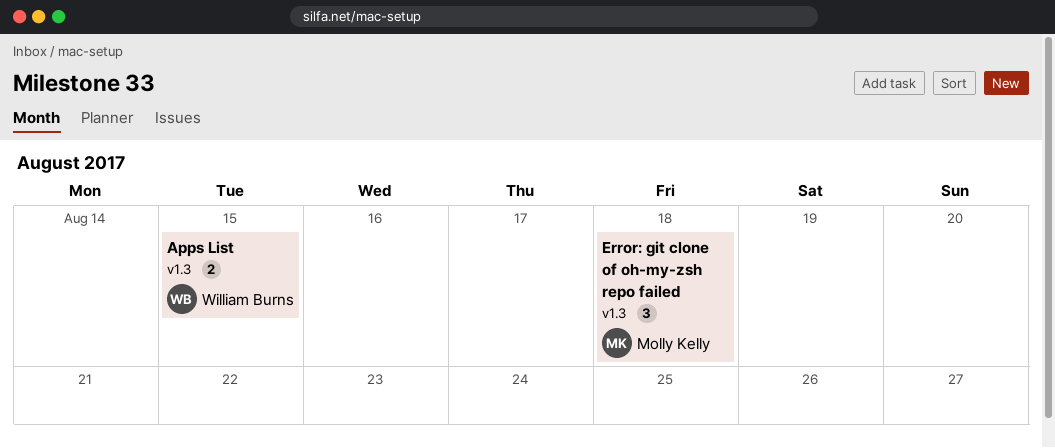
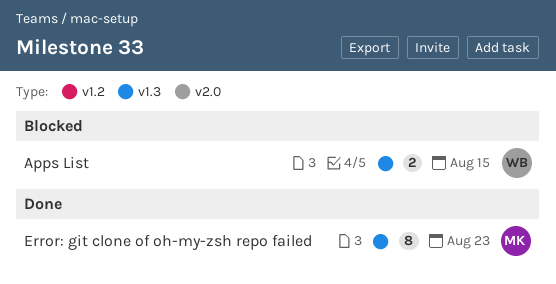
Error: git clone of oh-my-zsh repo failed, estimate: 3 -> 8
Error: git clone of oh-my-zsh repo failed, due: Aug 18 -> Aug 23

